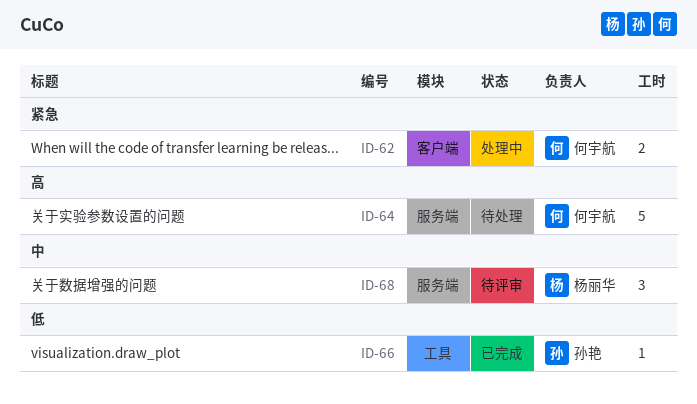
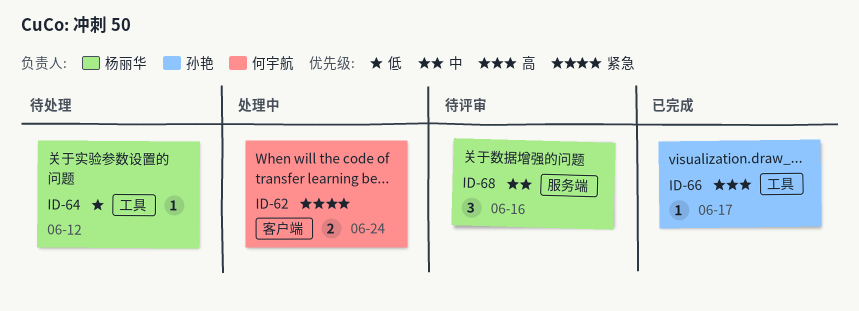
ID-64, owner: 何宇航 -> 杨丽华
ID-64, priority: 高 -> 低
ID-64, label: 服务端 -> 工具
ID-64, estimate: 5 -> 1
ID-66, priority: 低 -> 高

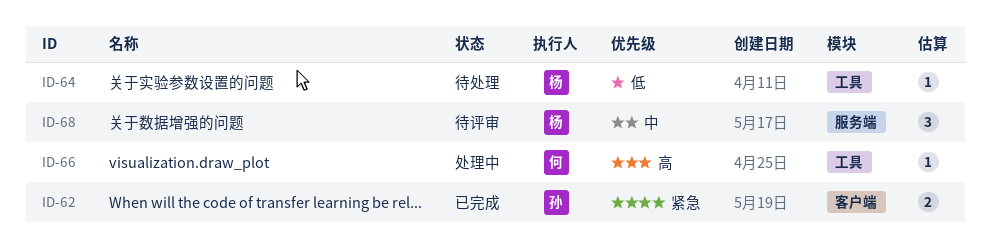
ID-62, status: 处理中 -> 已完成
ID-62, owner: 何宇航 -> 孙艳
ID-66, status: 已完成 -> 处理中
ID-66, owner: 孙艳 -> 何宇航

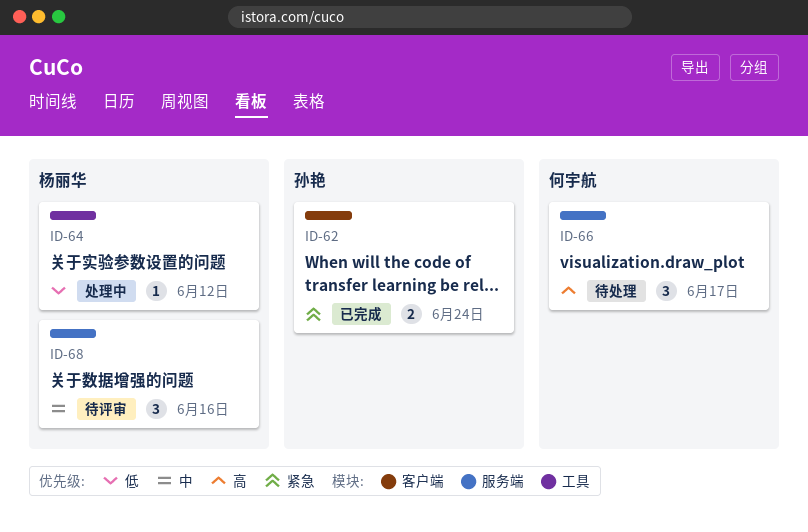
ID-64, status: 待处理 -> 处理中
ID-66, status: 处理中 -> 待处理
ID-66, label: 工具 -> 服务端
ID-66, estimate: 1 -> 3

